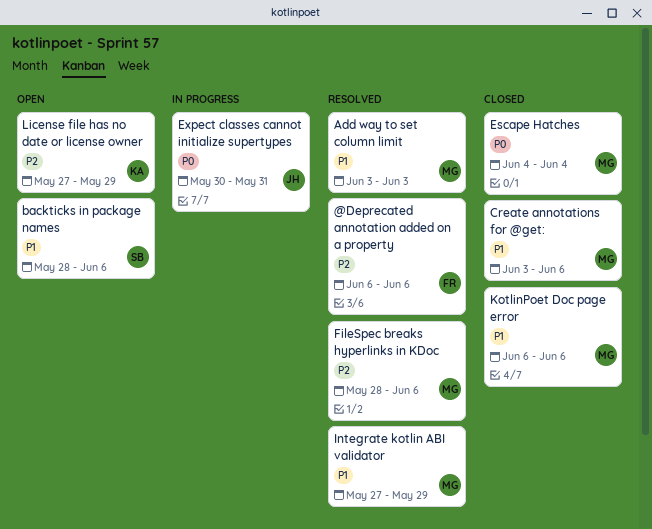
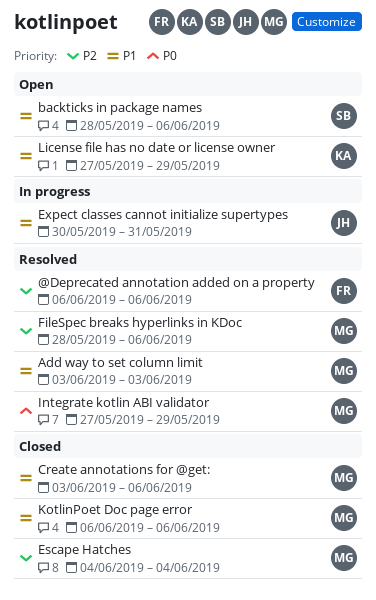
Escape Hatches, priority: P0 -> P2
Expect classes cannot initialize supertypes, priority: P0 -> P1
Integrate kotlin ABI validator, priority: P1 -> P0
License file has no date or license owner, priority: P2 -> P1

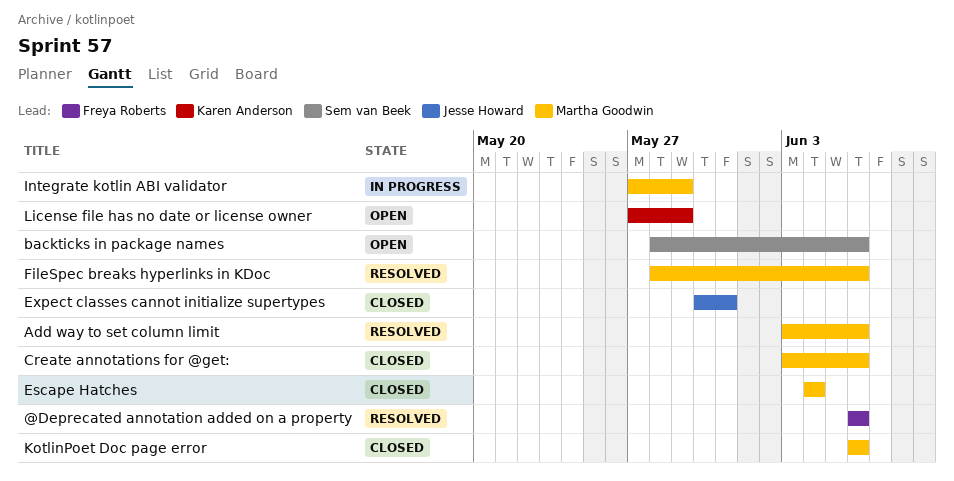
Add way to set column limit, due: Jun 3 -> Jun 6
Expect classes cannot initialize supertypes, status: In progress -> Closed
Integrate kotlin ABI validator, status: Resolved -> In progress

